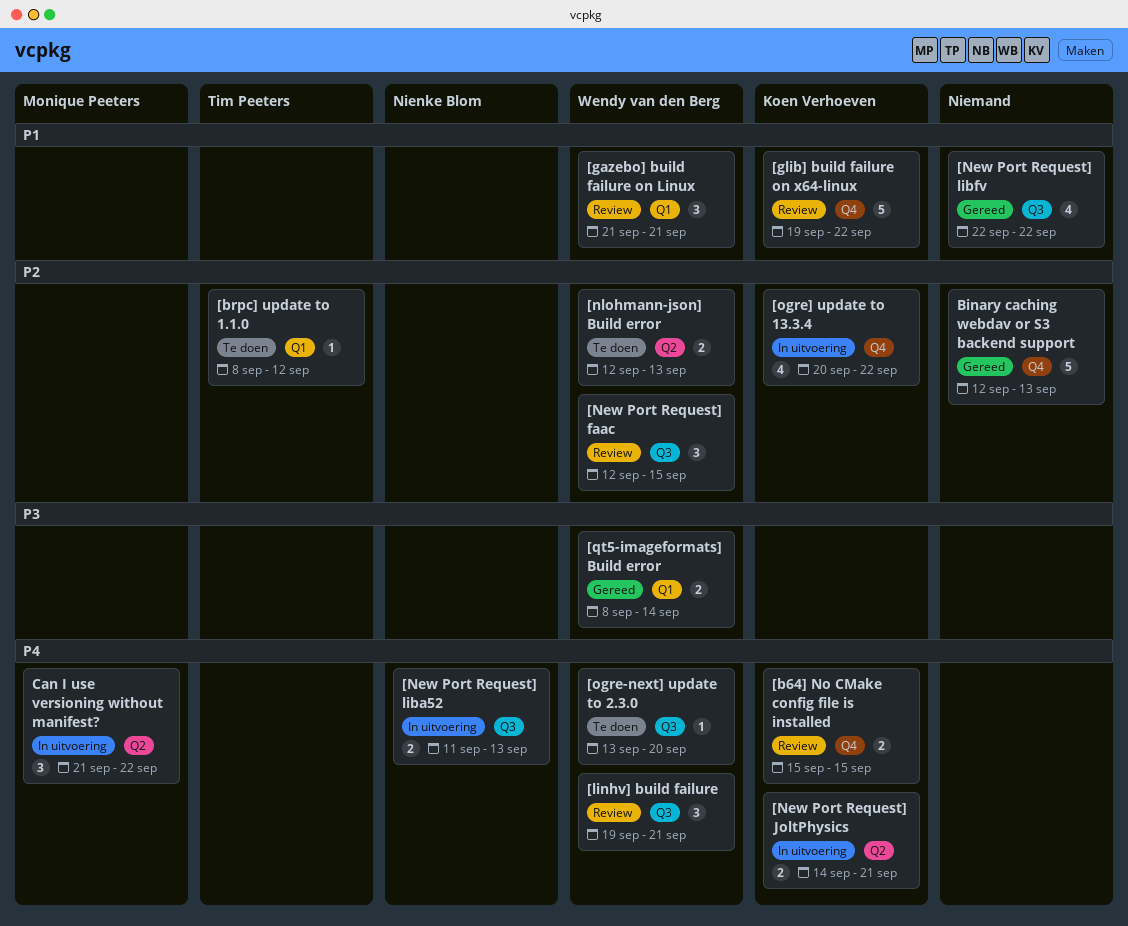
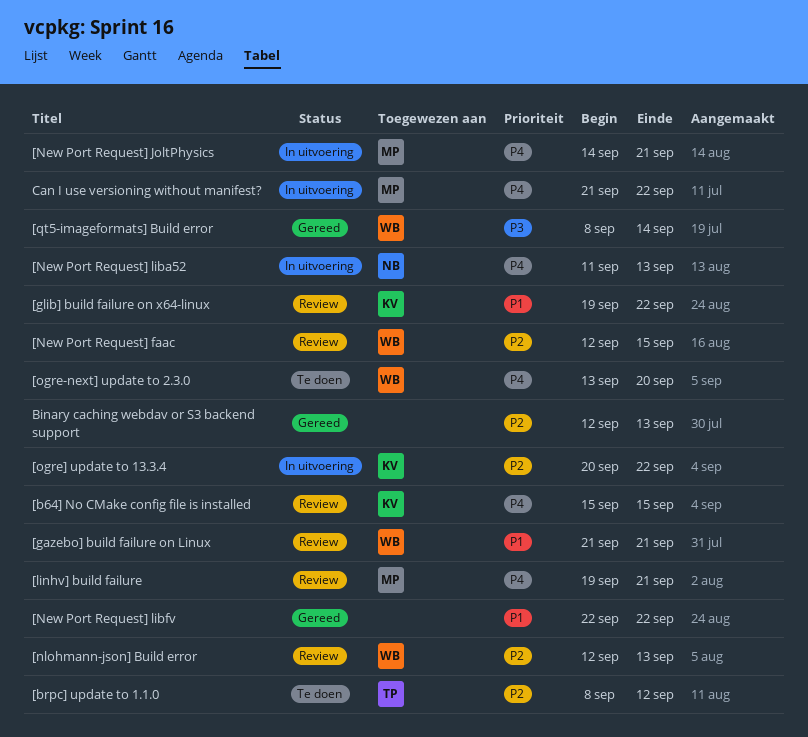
[linhv] build failure, owner: Wendy van den Berg -> Monique Peeters
[New Port Request] JoltPhysics, owner: Koen Verhoeven -> Monique Peeters
[nlohmann-json] Build error, status: Te doen -> Review

